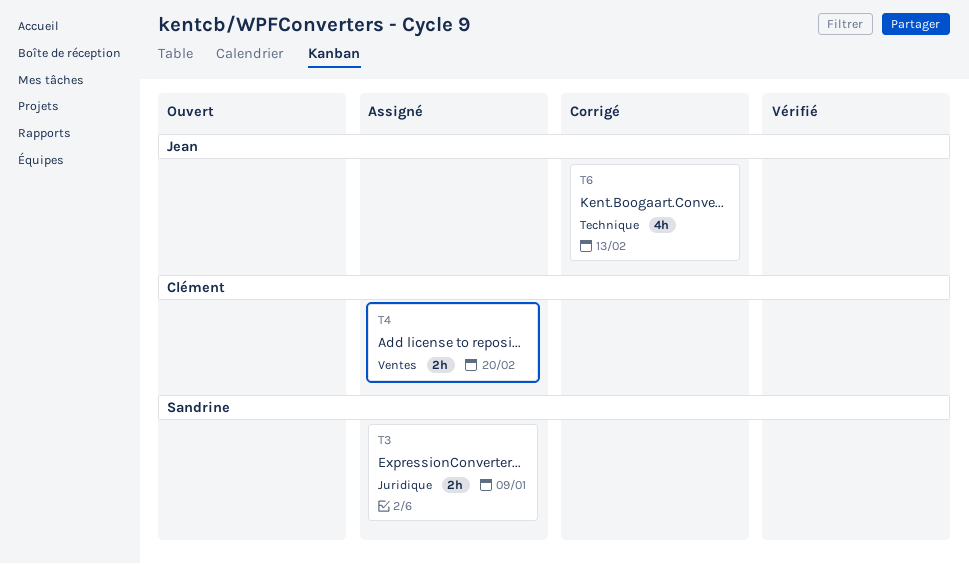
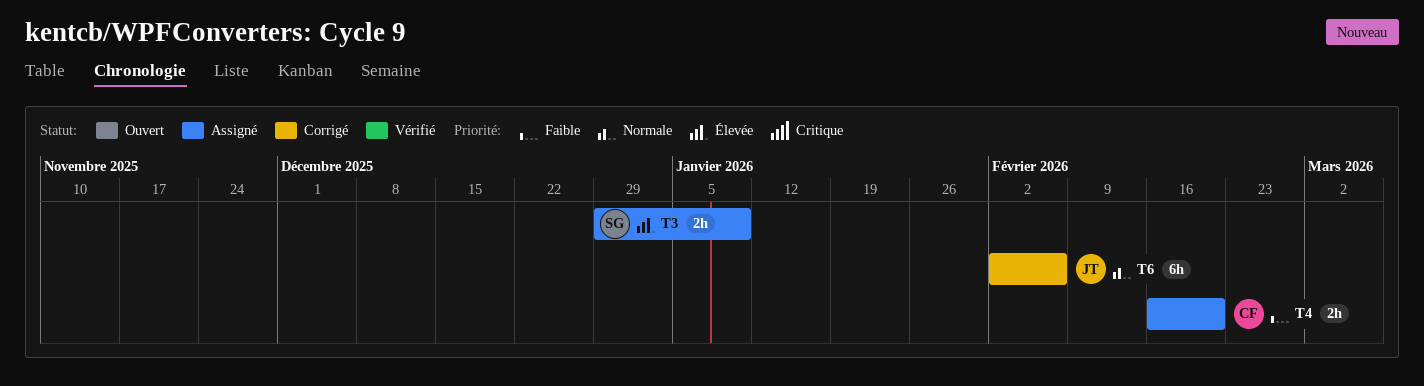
T6, estimate: 4h -> 6h
T6, due: Feb 13 -> Feb 6

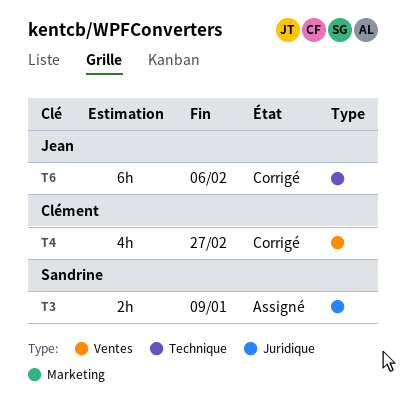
T4, status: Assigné -> Corrigé
T4, estimate: 2h -> 4h
T4, due: Feb 20 -> Feb 27

